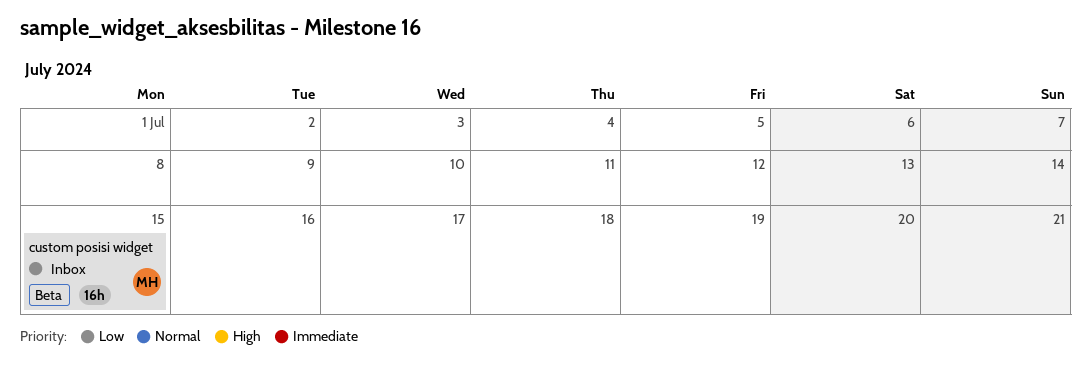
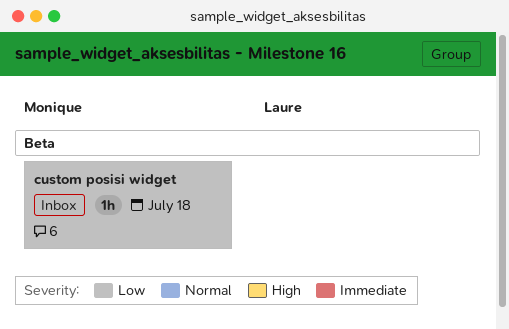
custom posisi widget, estimate: 16h -> 1h
custom posisi widget, due: Jul 15 -> Jul 18

